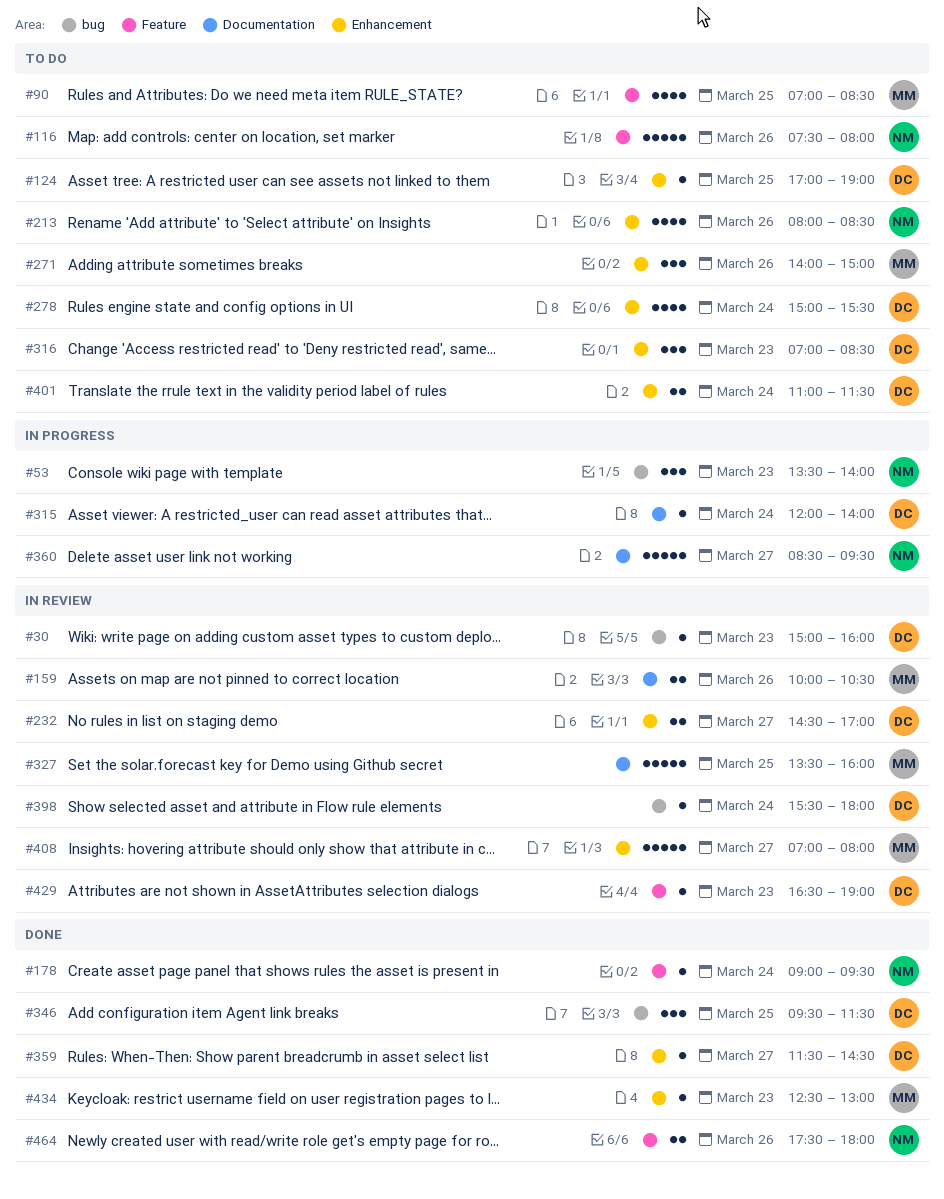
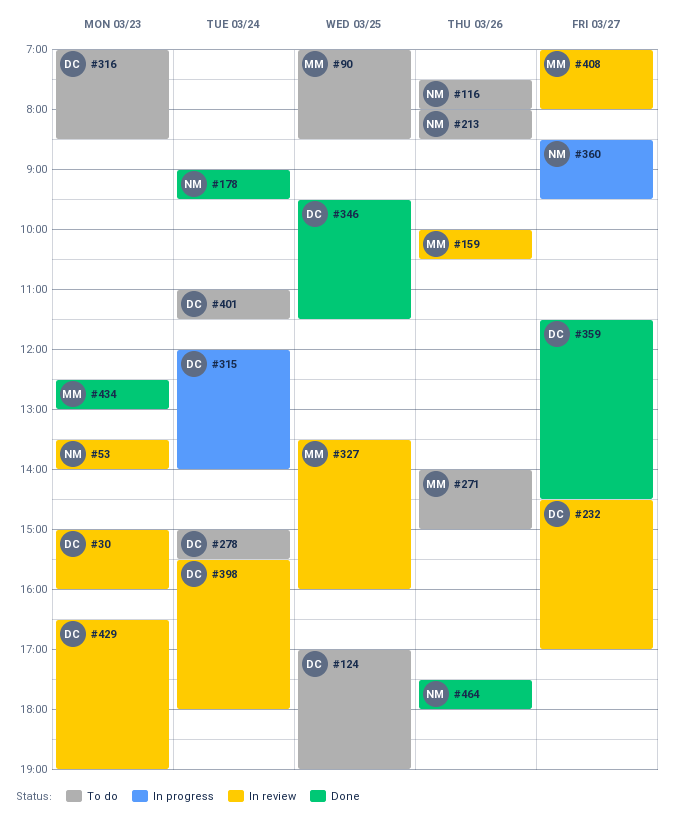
#53, status: In progress -> In review

